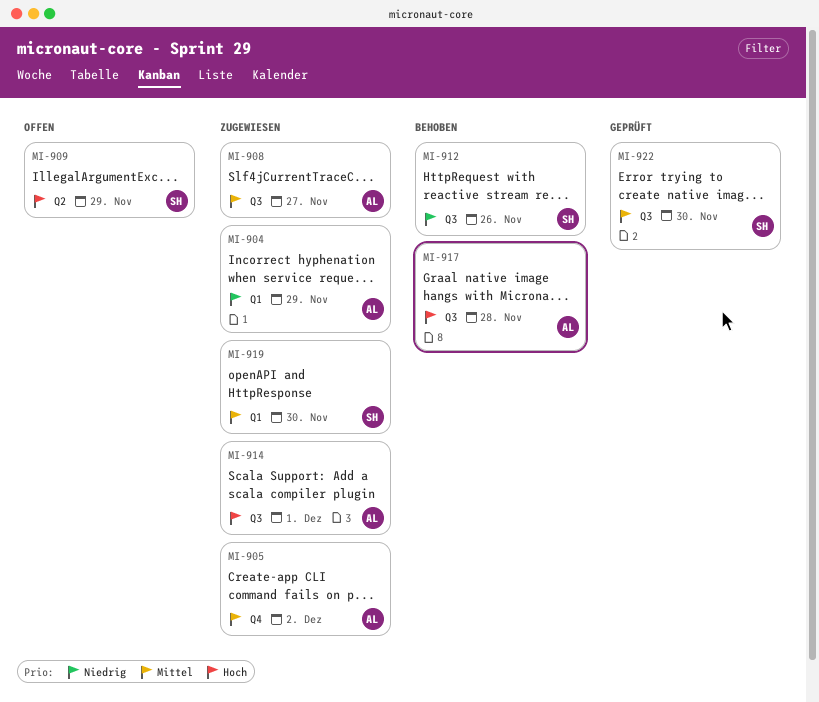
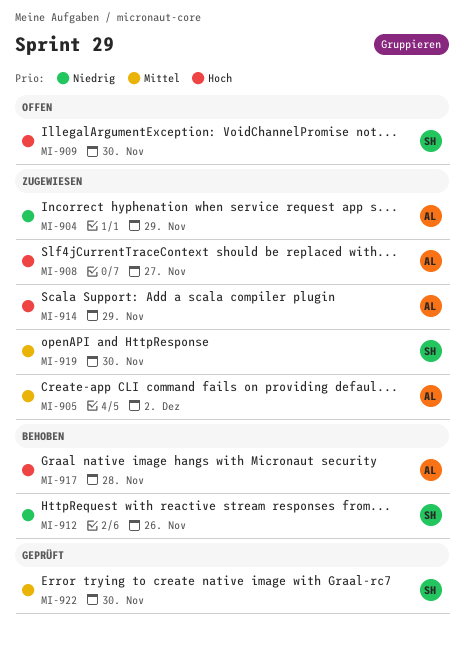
MI-908, priority: Mittel -> Hoch
MI-909, due: Nov 29 -> Nov 30
MI-914, due: Dec 1 -> Nov 29

